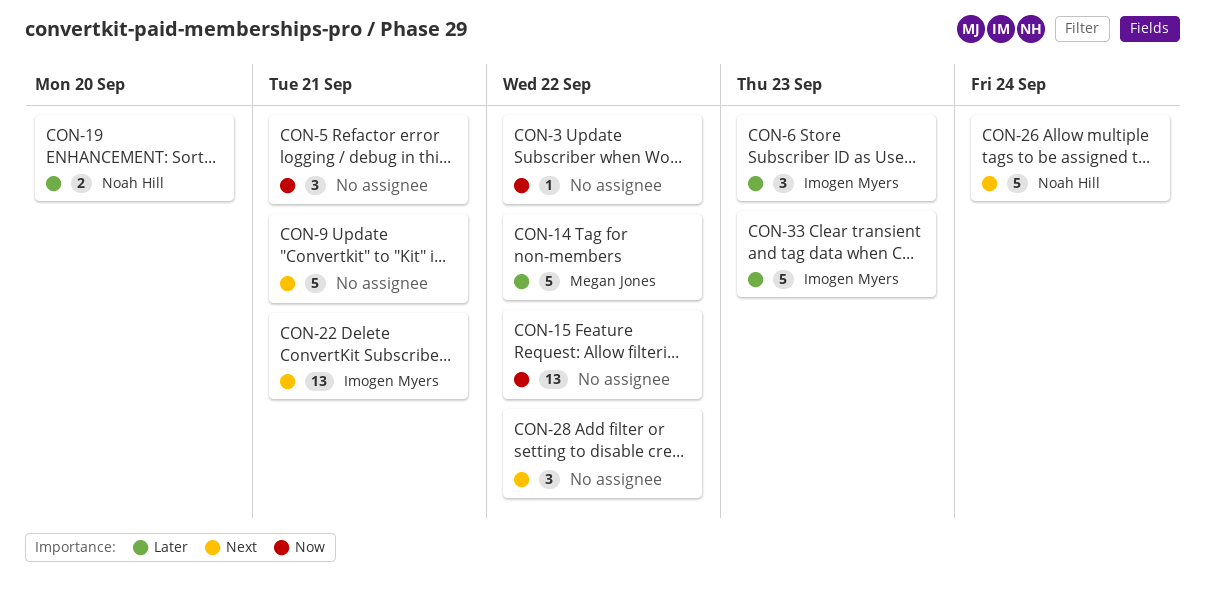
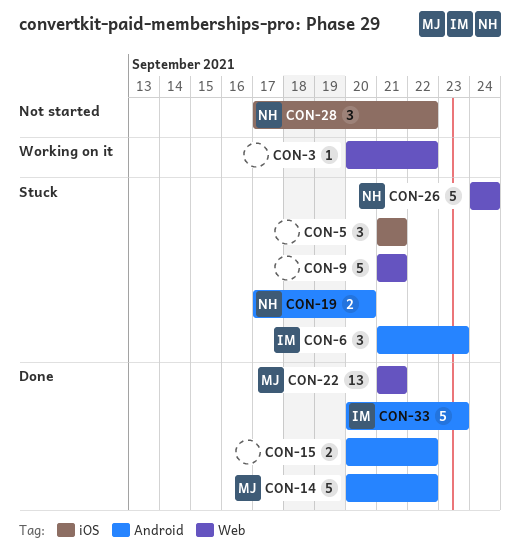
CON-15, estimate: 13 -> 2
CON-22, owner: Imogen Myers -> Megan Jones
CON-28, owner: none -> Noah Hill

